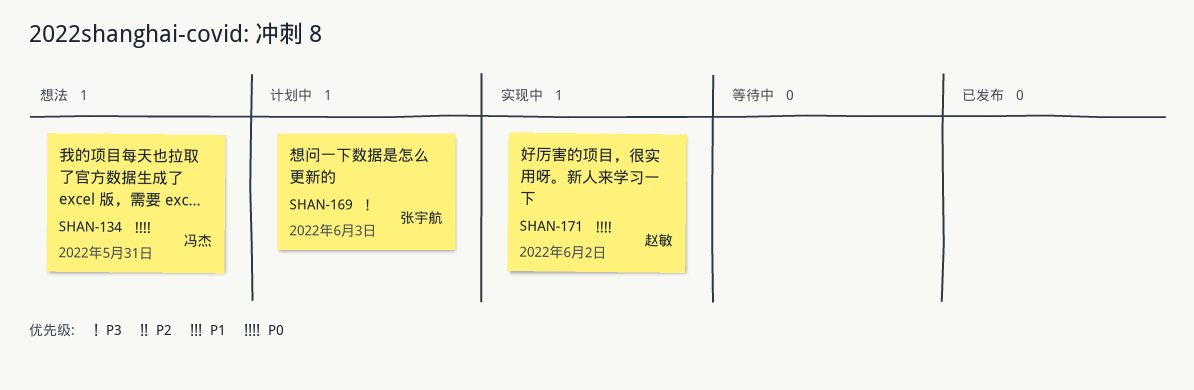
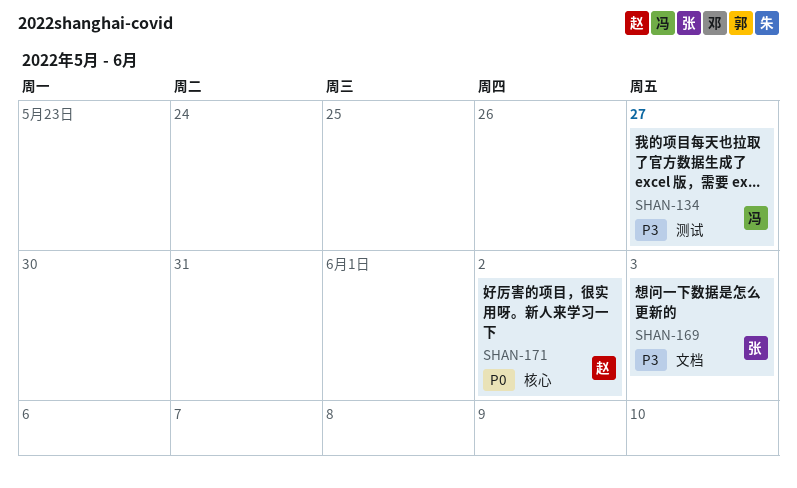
SHAN-134, priority: P0 -> P3
SHAN-134, due: May 31 -> May 27

